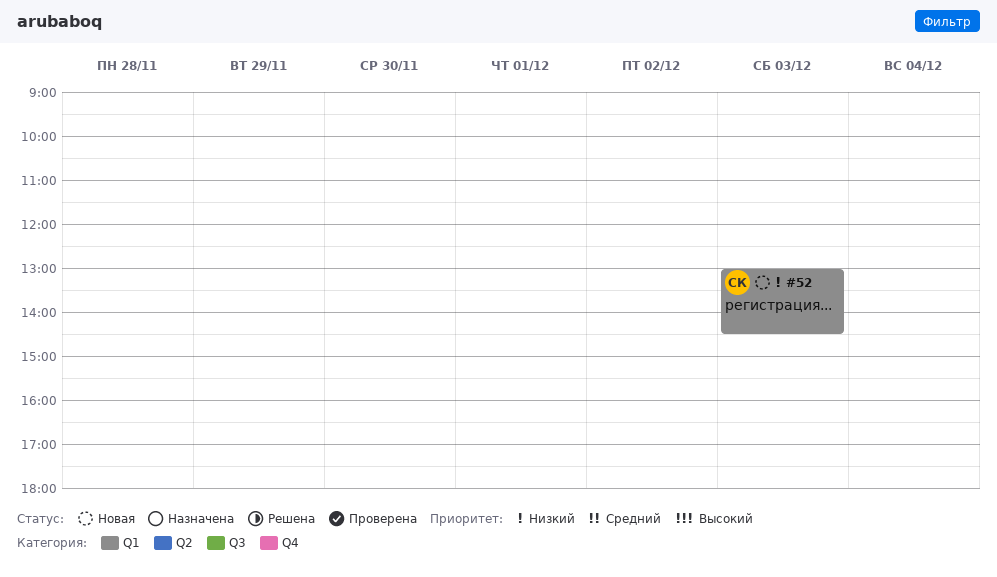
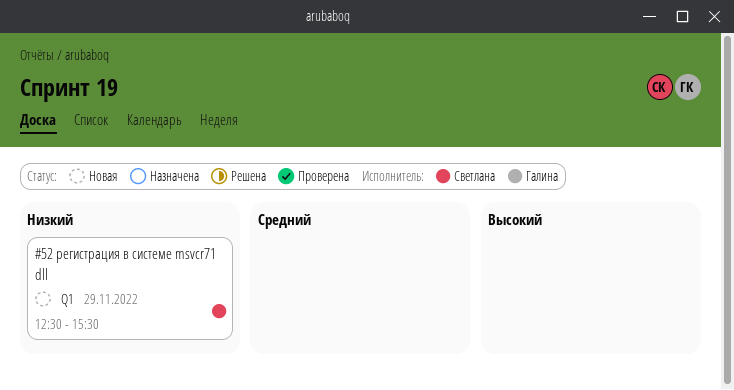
#52, day: Dec 3 -> Nov 29
#52, begins: 13:00 -> 12:30
#52, ends: 14:30 -> 15:30

